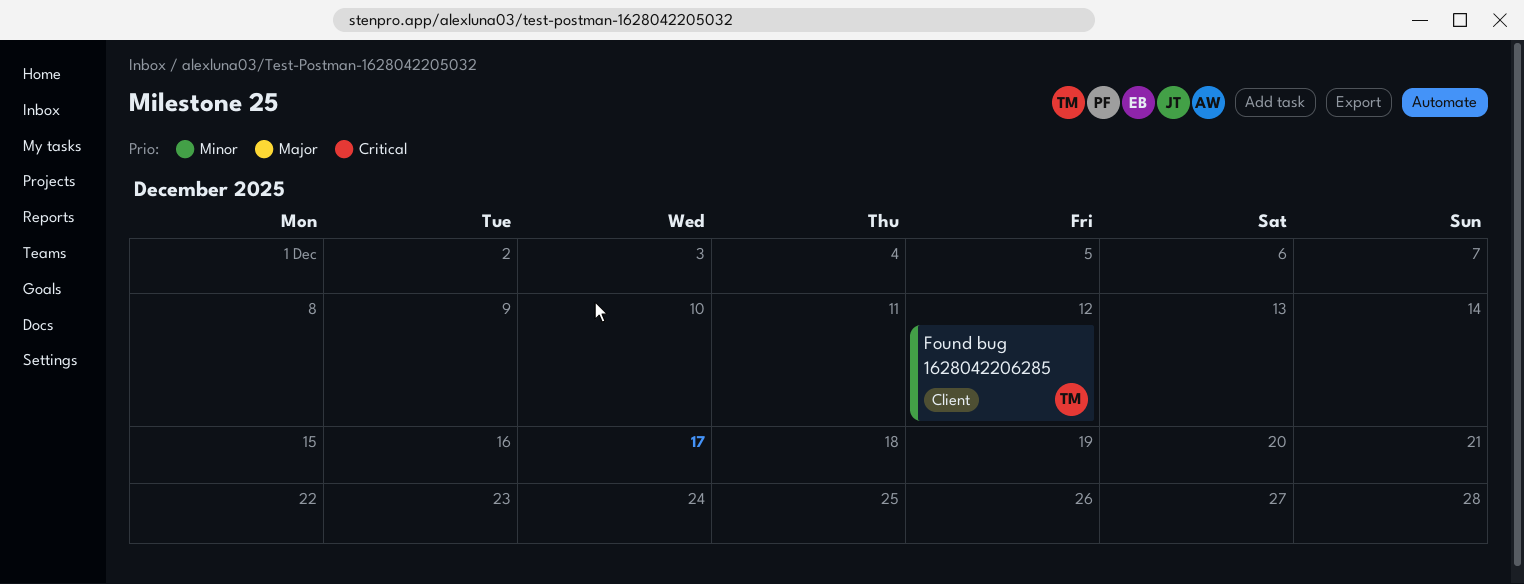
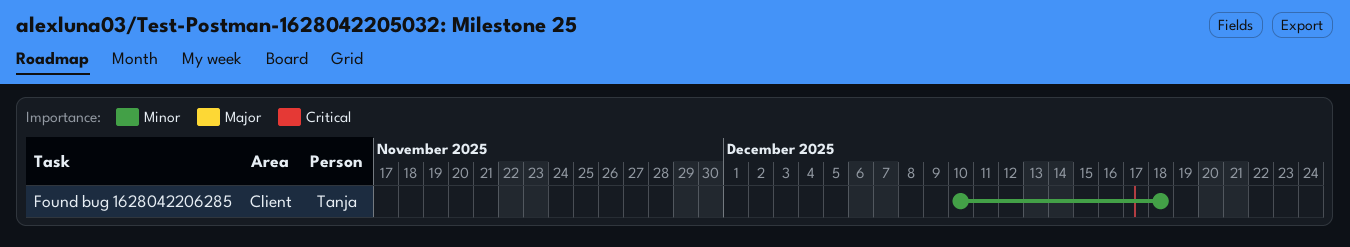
Found bug 1628042206285, due: Dec 12 -> Dec 18

